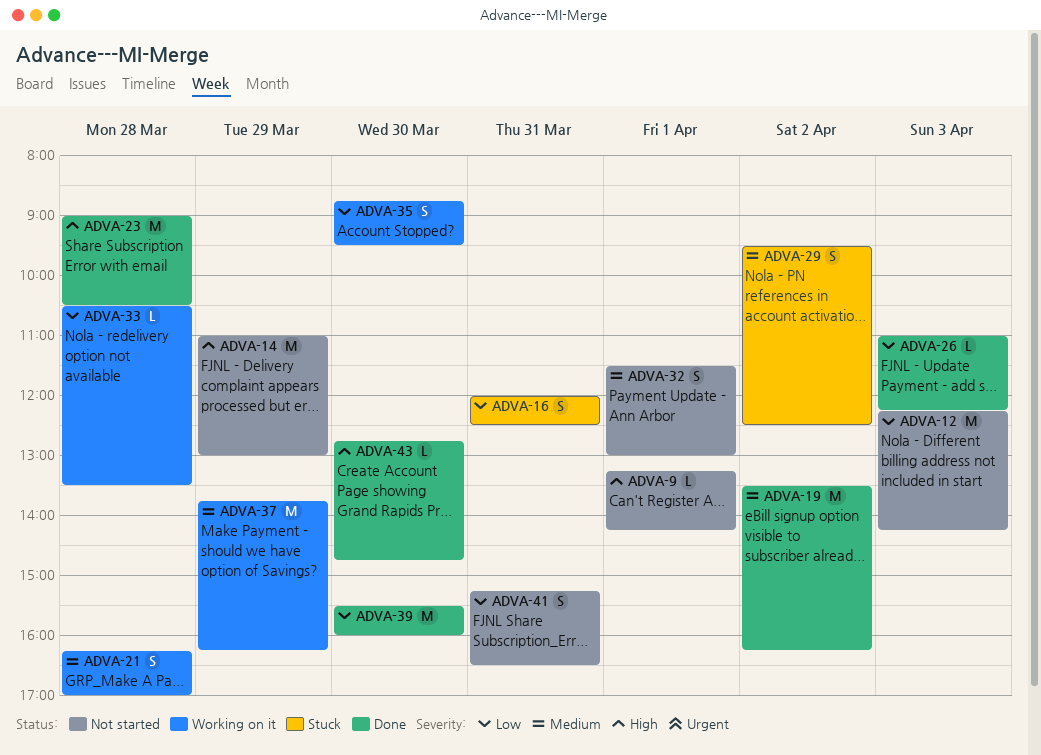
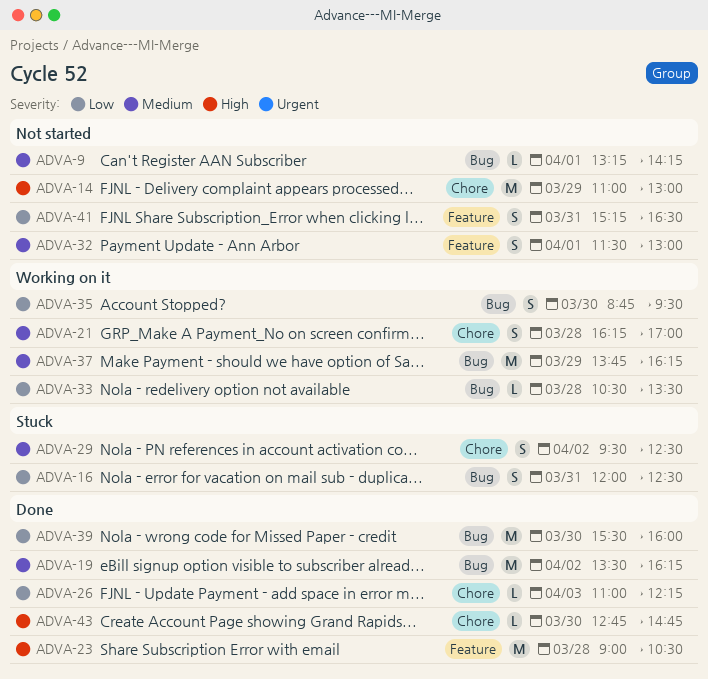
ADVA-9, priority: High -> Medium
ADVA-12: present -> none

